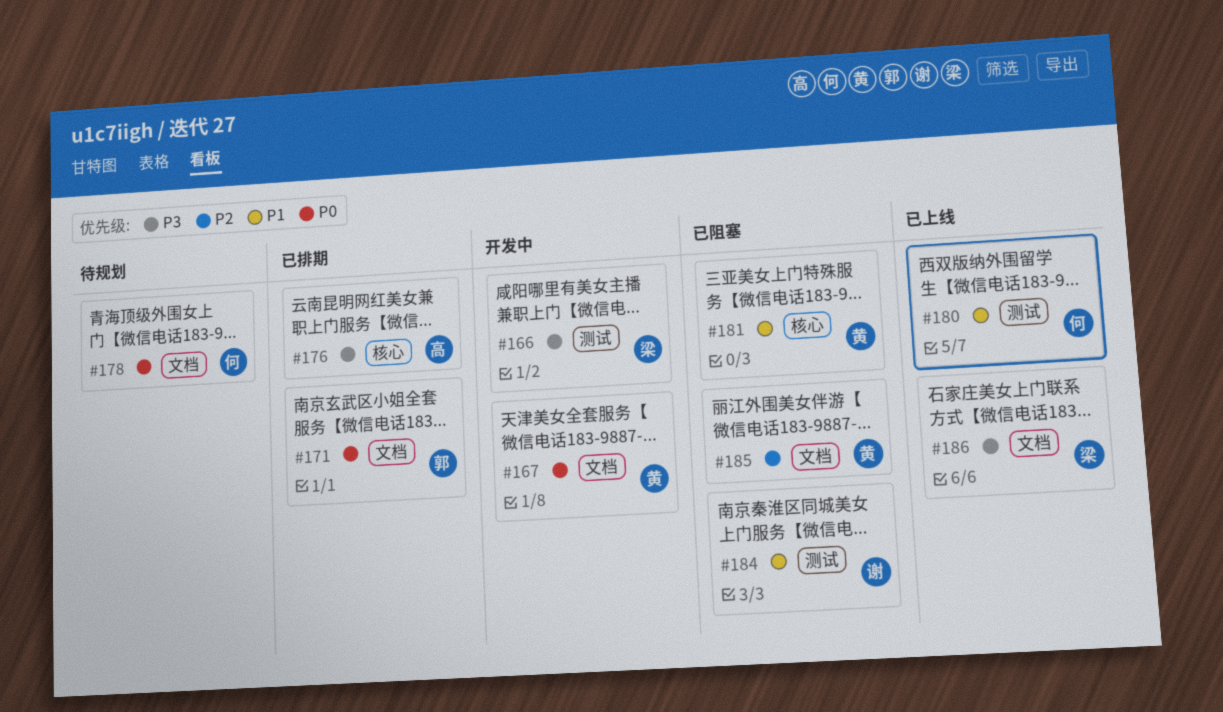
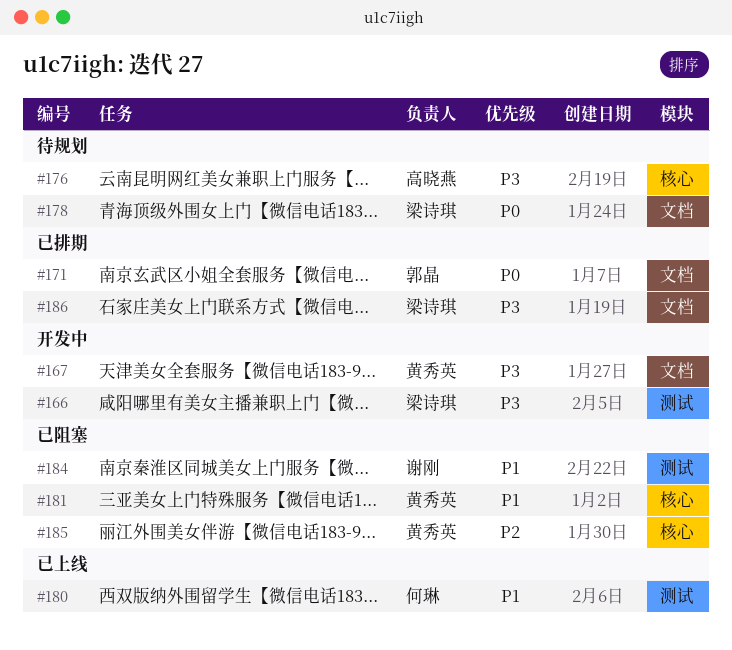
#167, priority: P0 -> P3
#176, status: 已排期 -> 待规划
#178, owner: 何琳 -> 梁诗琪
#185, label: 文档 -> 核心
#186, status: 已上线 -> 已排期

